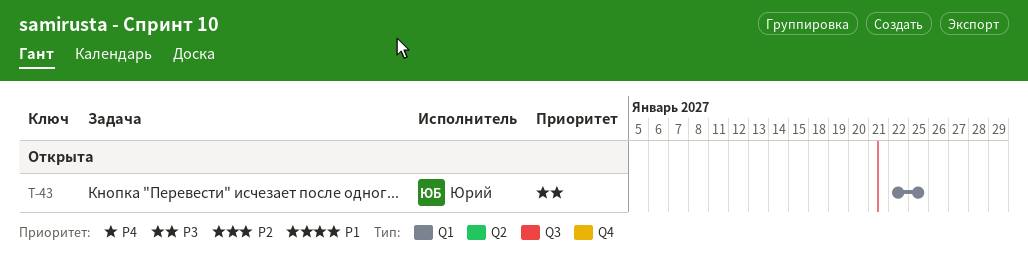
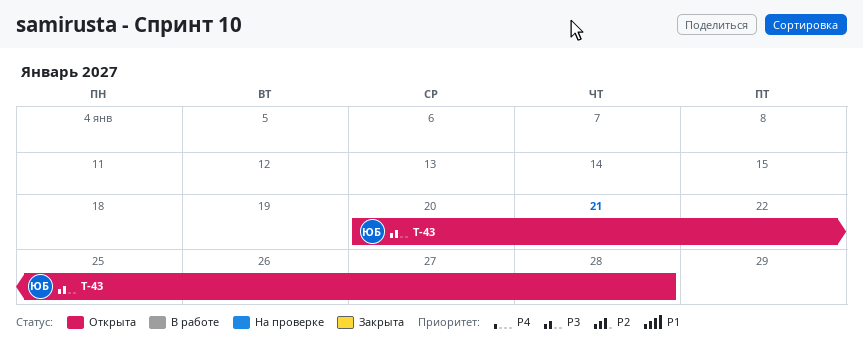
T-43, start: Jan 22 -> Jan 20
T-43, due: Jan 25 -> Jan 28

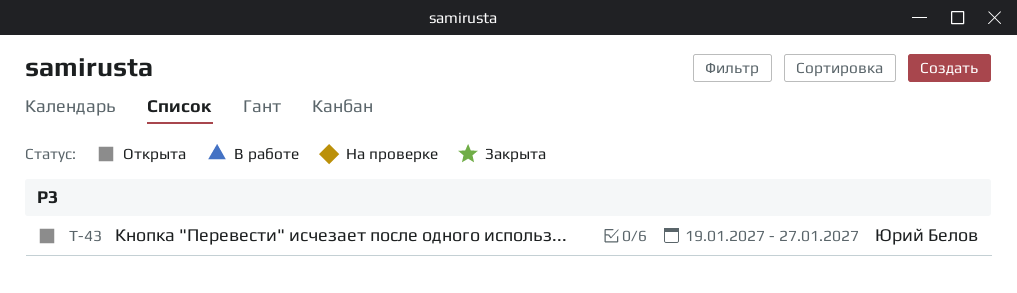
T-43, start: Jan 20 -> Jan 19
T-43, due: Jan 28 -> Jan 27

